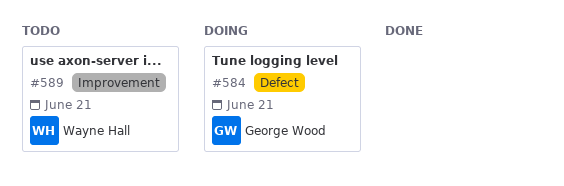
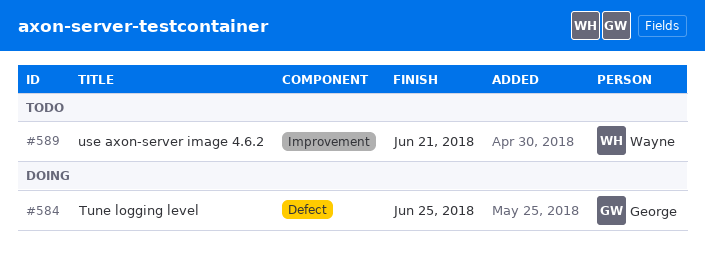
#584, due: Jun 21 -> Jun 25

